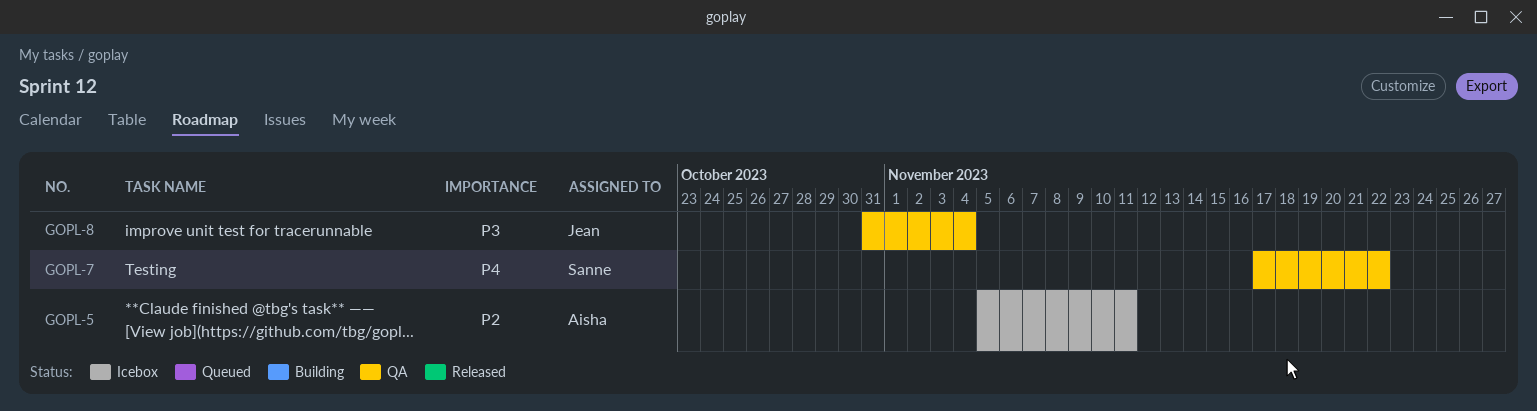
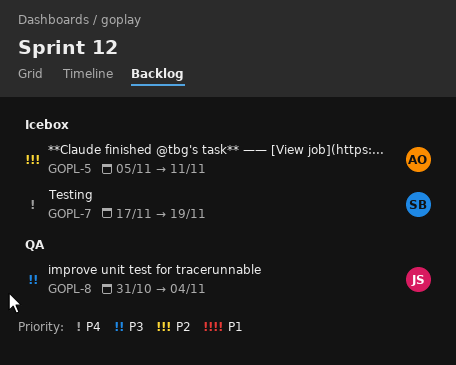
GOPL-7, status: QA -> Icebox
GOPL-7, due: Nov 22 -> Nov 19

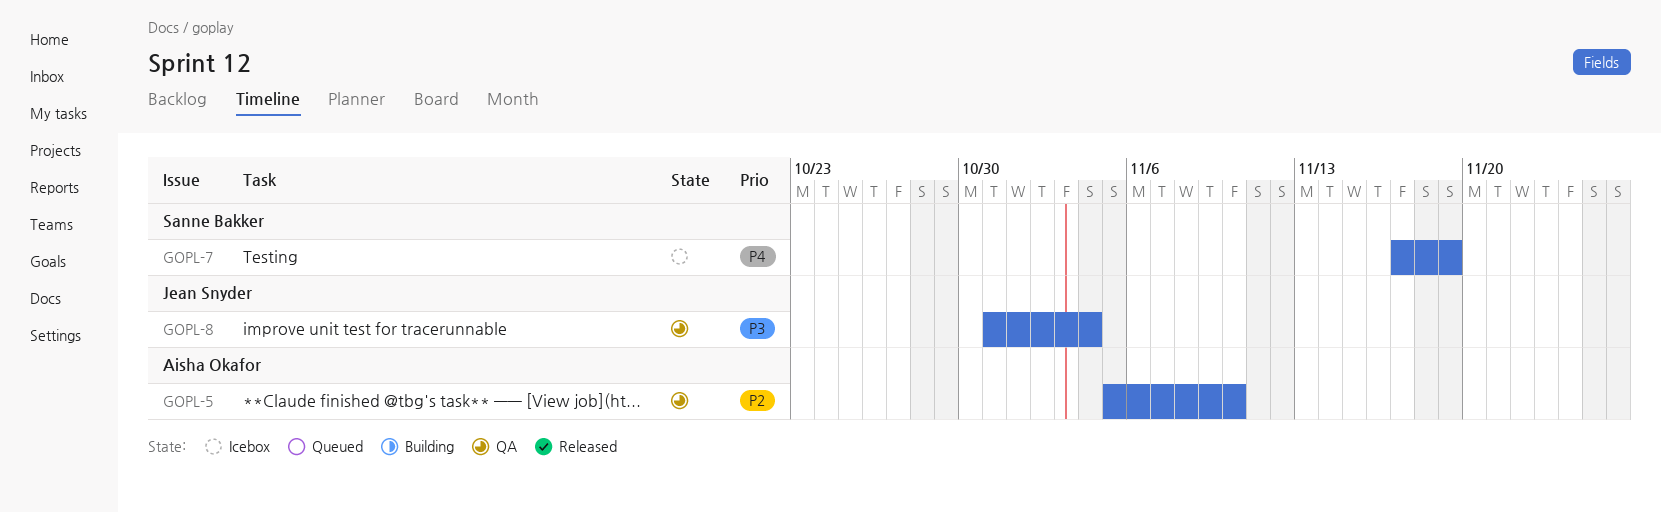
GOPL-5, status: Icebox -> QA
GOPL-5, due: Nov 11 -> Nov 10

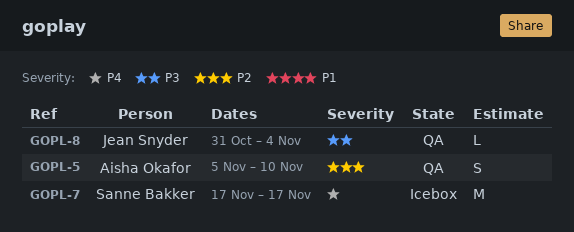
GOPL-7, due: Nov 19 -> Nov 17

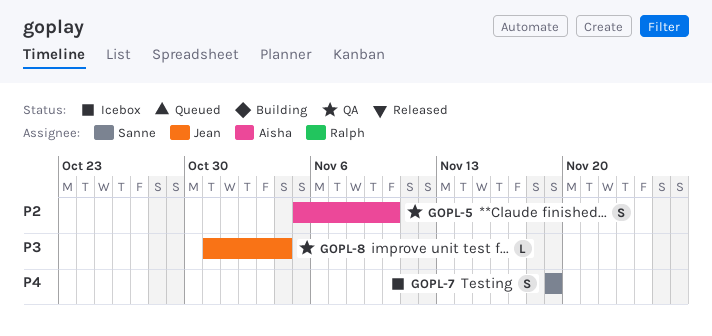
GOPL-7, estimate: M -> S
GOPL-7, start: Nov 17 -> Nov 19
GOPL-7, due: Nov 17 -> Nov 19

